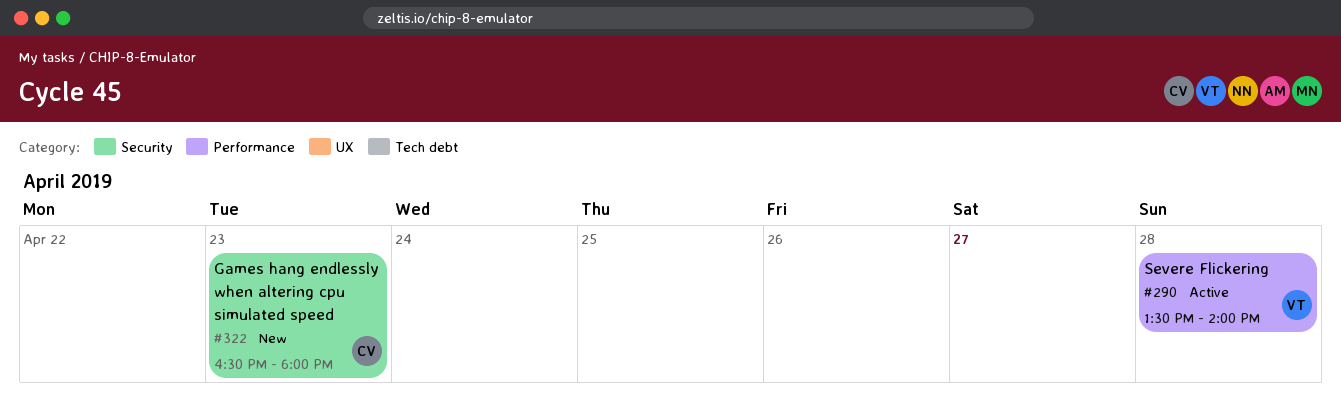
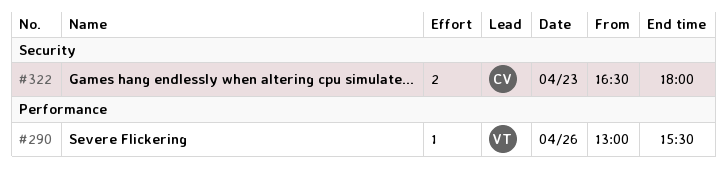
#290, day: Apr 28 -> Apr 26
#290, begins: 13:30 -> 13:00
#290, ends: 14:00 -> 15:30

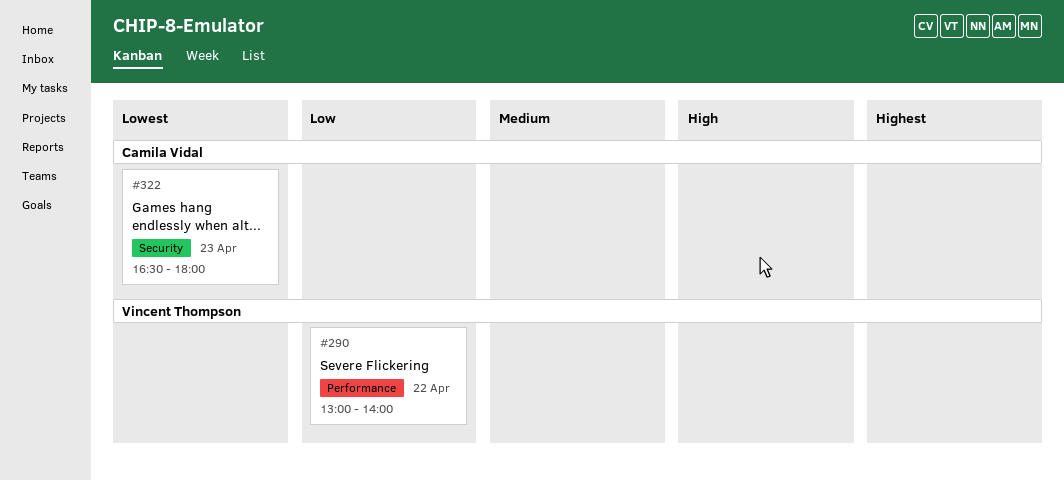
#290, day: Apr 26 -> Apr 22
#290, ends: 15:30 -> 14:00

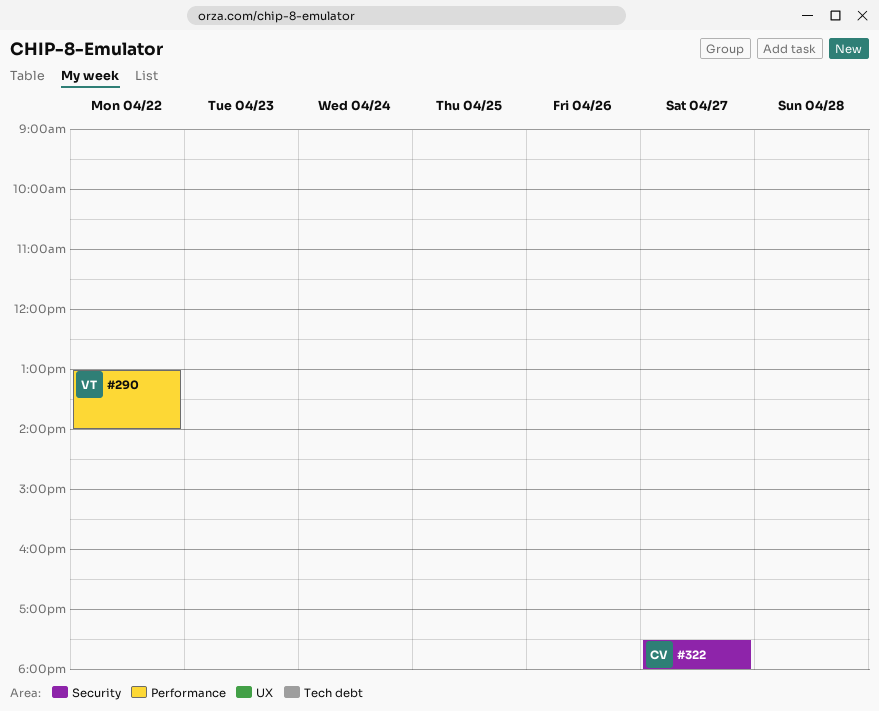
#322, day: Apr 23 -> Apr 27
#322, begins: 16:30 -> 17:30

